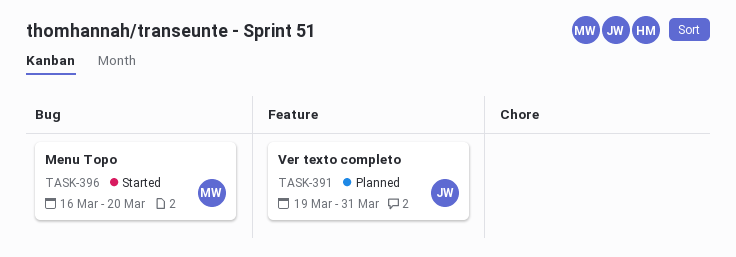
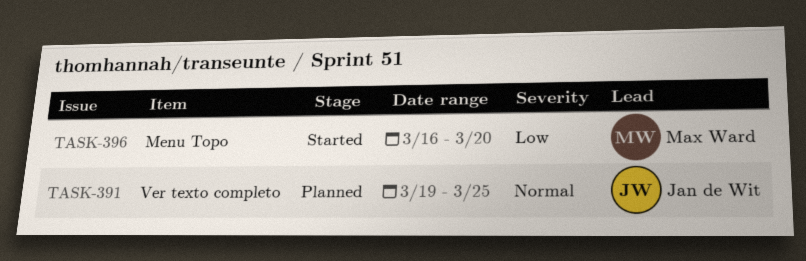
TASK-391, due: Mar 31 -> Mar 25

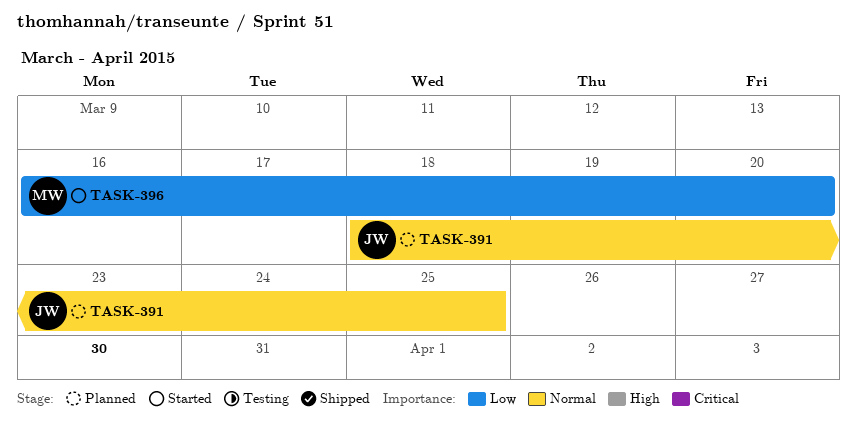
TASK-391, start: Mar 19 -> Mar 18

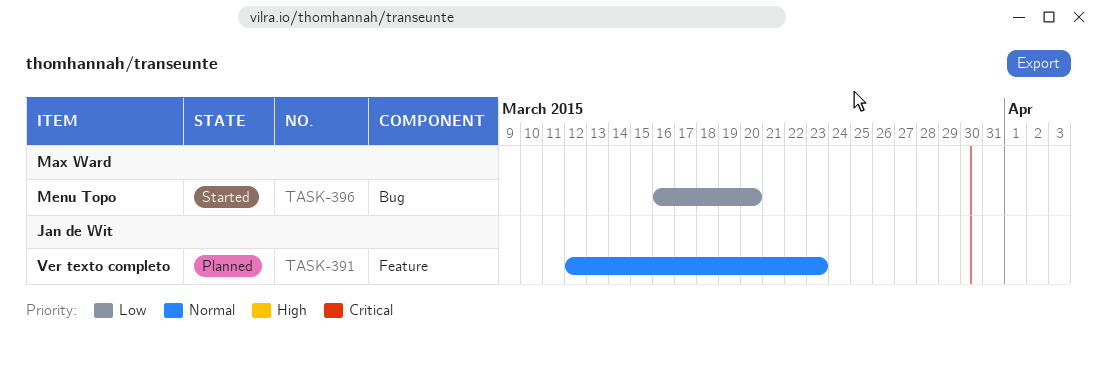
TASK-391, start: Mar 18 -> Mar 12
TASK-391, due: Mar 25 -> Mar 23

